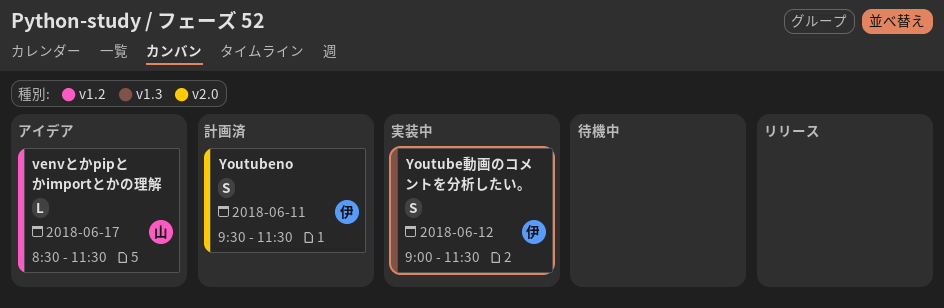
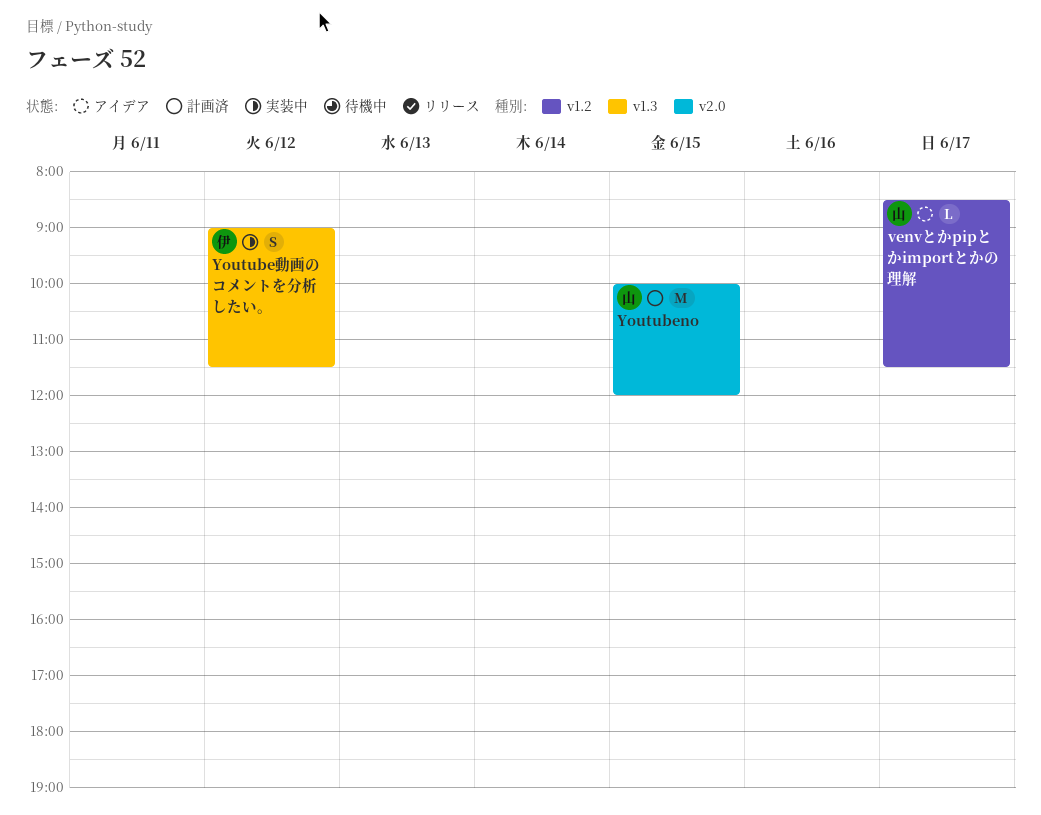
Youtubeno, owner: 伊 -> 山
Youtubeno, estimate: S -> M
Youtubeno, day: Jun 11 -> Jun 15
Youtubeno, begins: 09:30 -> 10:00
Youtubeno, ends: 11:30 -> 12:00

